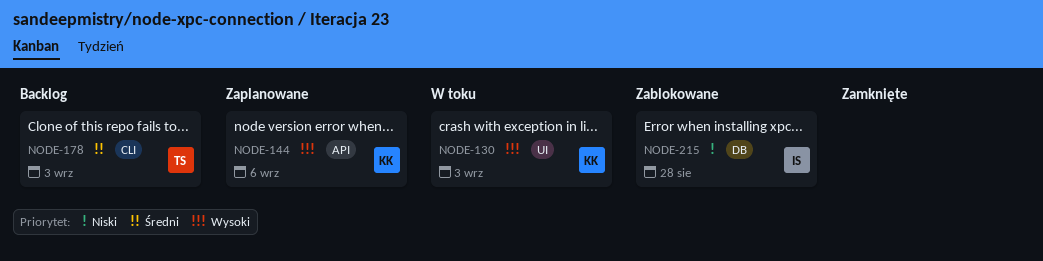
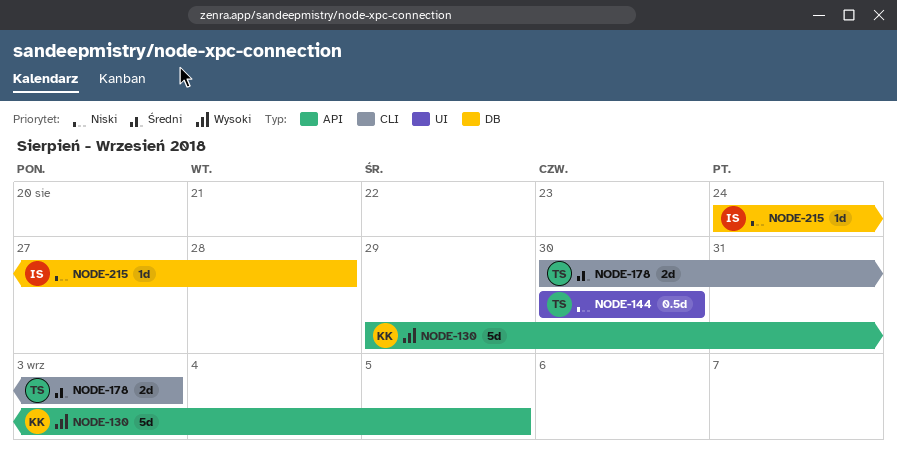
NODE-130, label: UI -> API
NODE-130, due: Sep 3 -> Sep 5
NODE-144, owner: KK -> TS
NODE-144, priority: Wysoki -> Niski
NODE-144, label: API -> UI
NODE-144, due: Sep 6 -> Aug 30

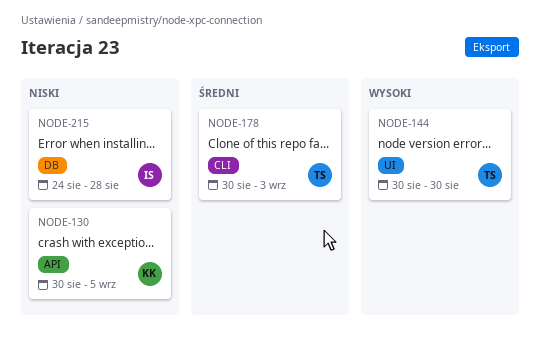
NODE-130, priority: Wysoki -> Niski
NODE-130, start: Aug 29 -> Aug 30
NODE-144, priority: Niski -> Wysoki

